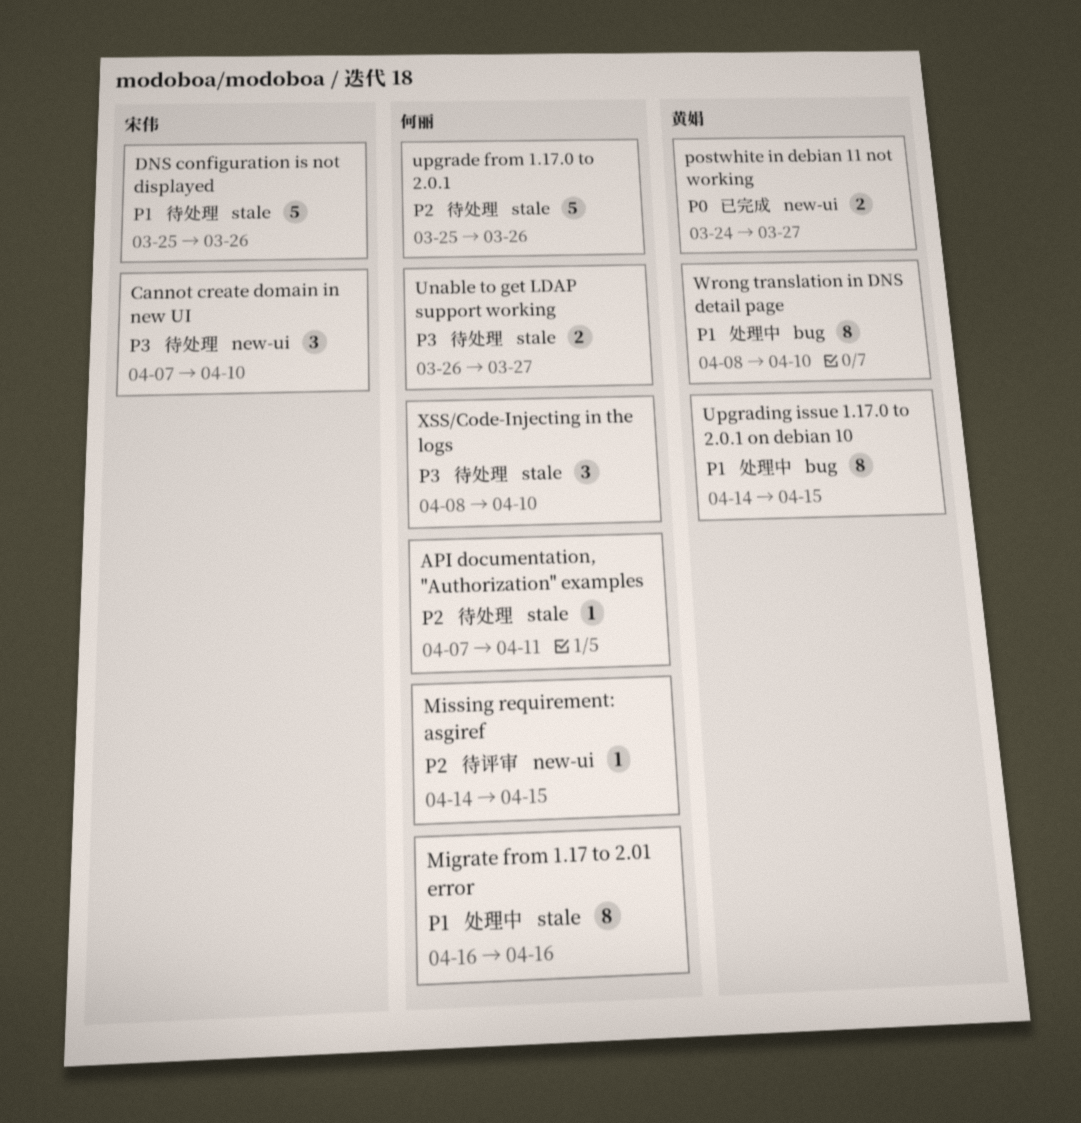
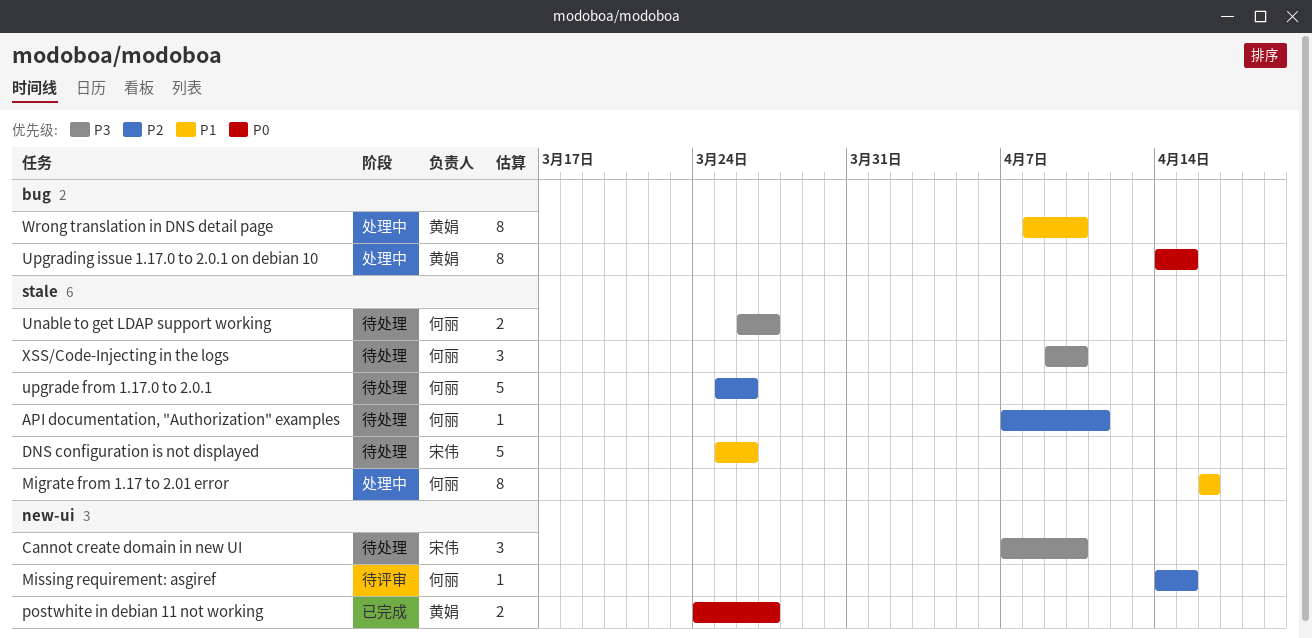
Upgrading issue 1.17.0 to 2.0.1 on debian 10, priority: P1 -> P0
XSS/Code-Injecting in the logs, start: Apr 8 -> Apr 9

